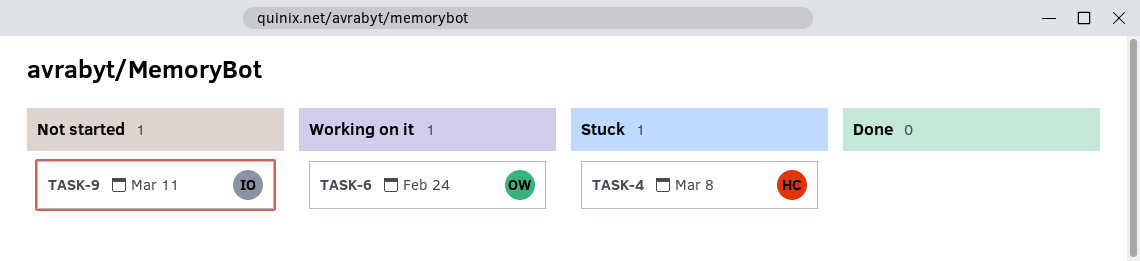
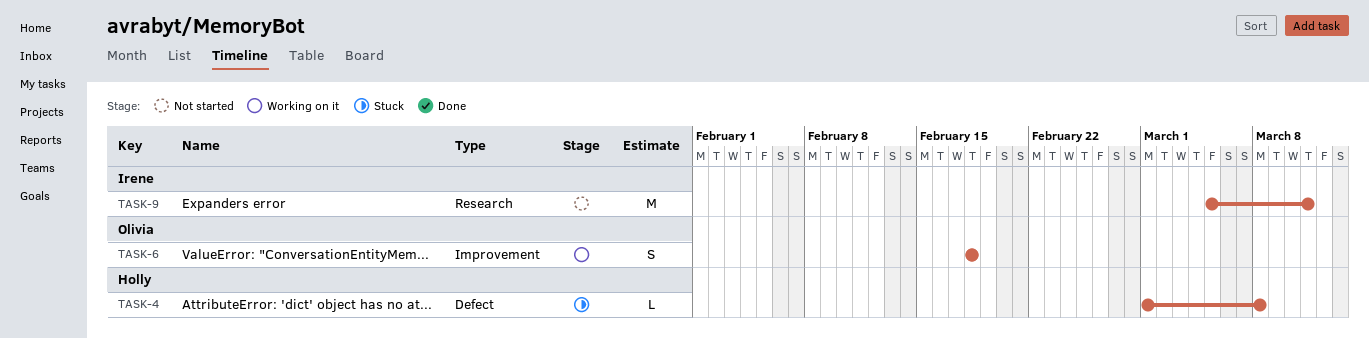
TASK-6, due: Feb 24 -> Feb 18

